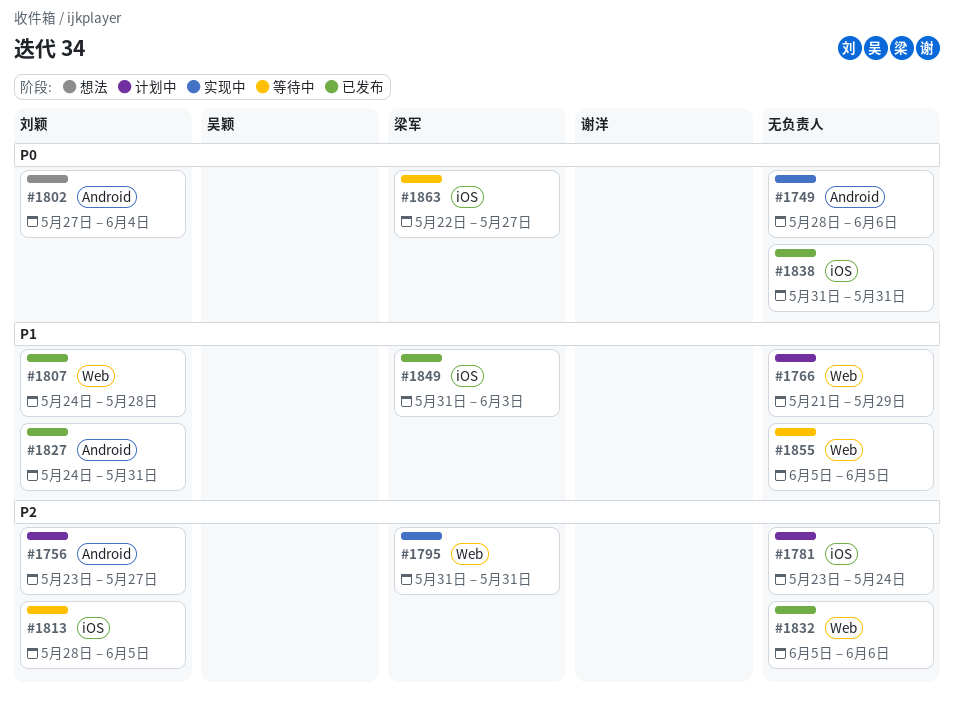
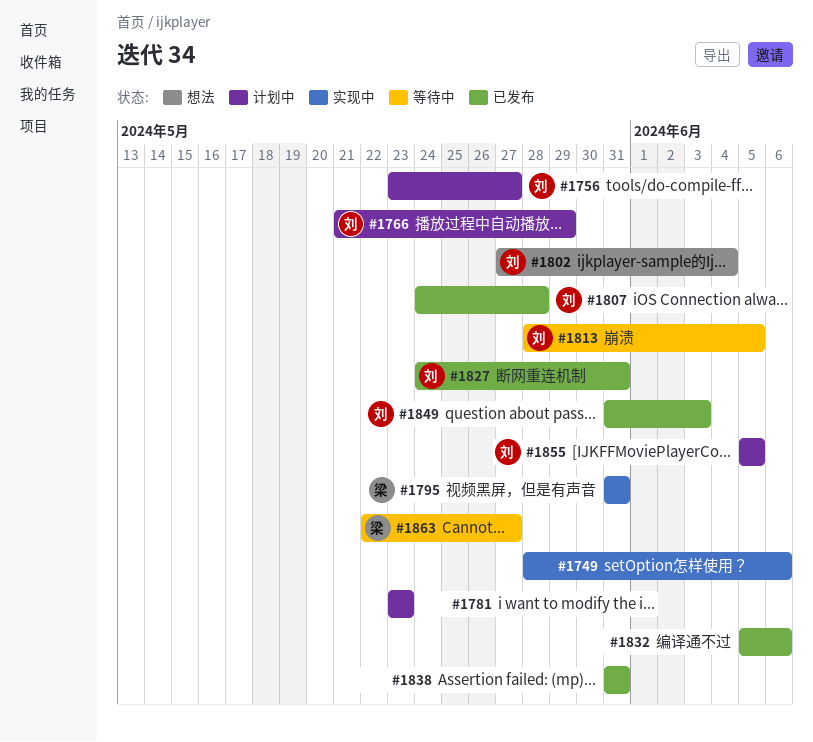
#1766, owner: none -> 刘颖
#1781, due: May 24 -> May 23
#1849, owner: 梁军 -> 刘颖
#1855, status: 等待中 -> 计划中
#1855, owner: none -> 刘颖

